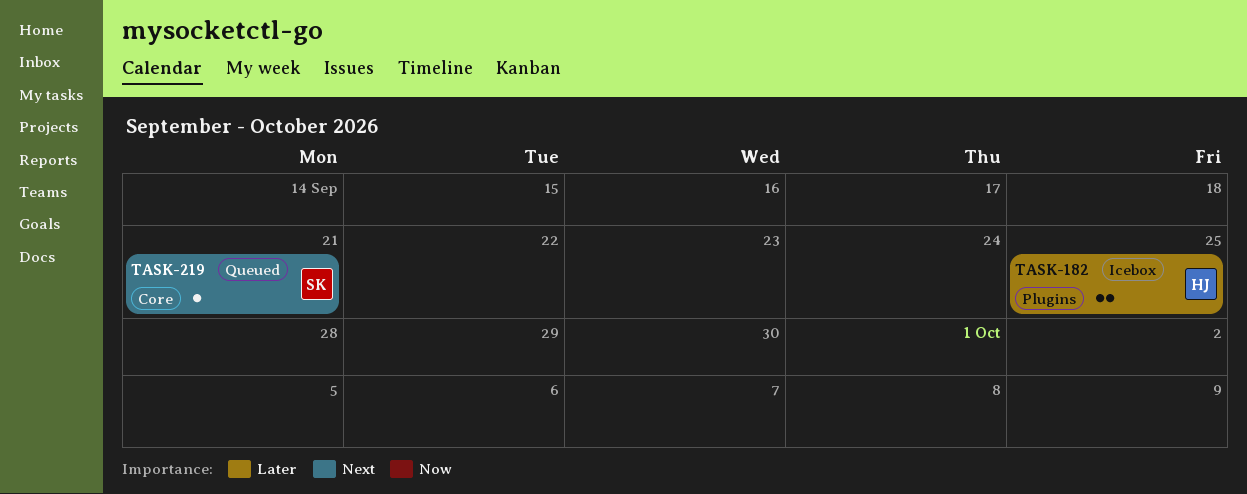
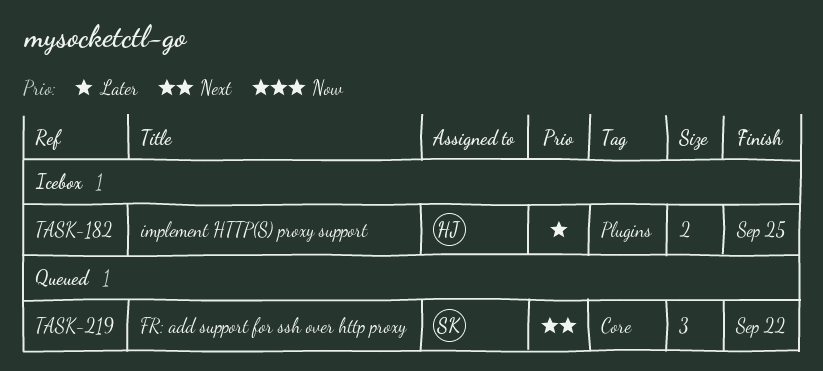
TASK-219, estimate: 1 -> 3
TASK-219, due: Sep 21 -> Sep 22

